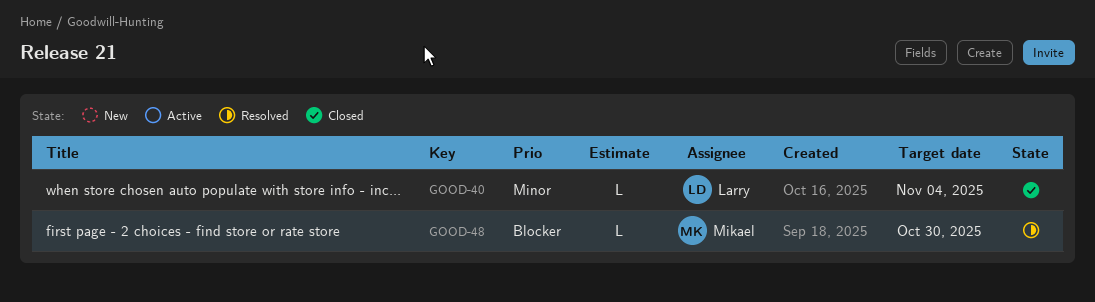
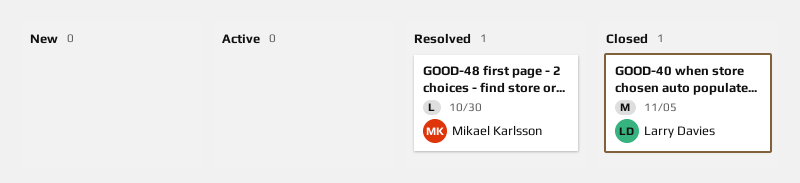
GOOD-40, estimate: L -> M
GOOD-40, due: Nov 4 -> Nov 5

